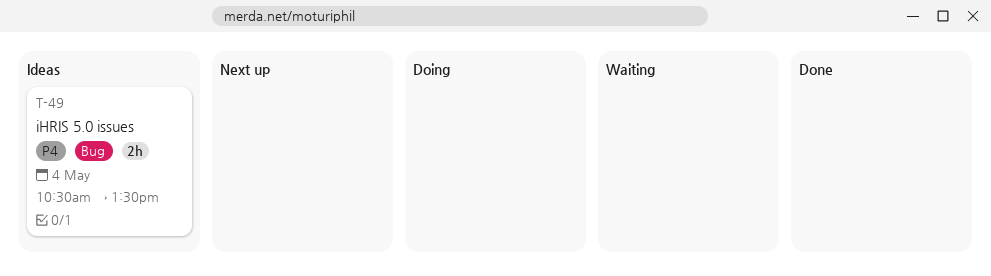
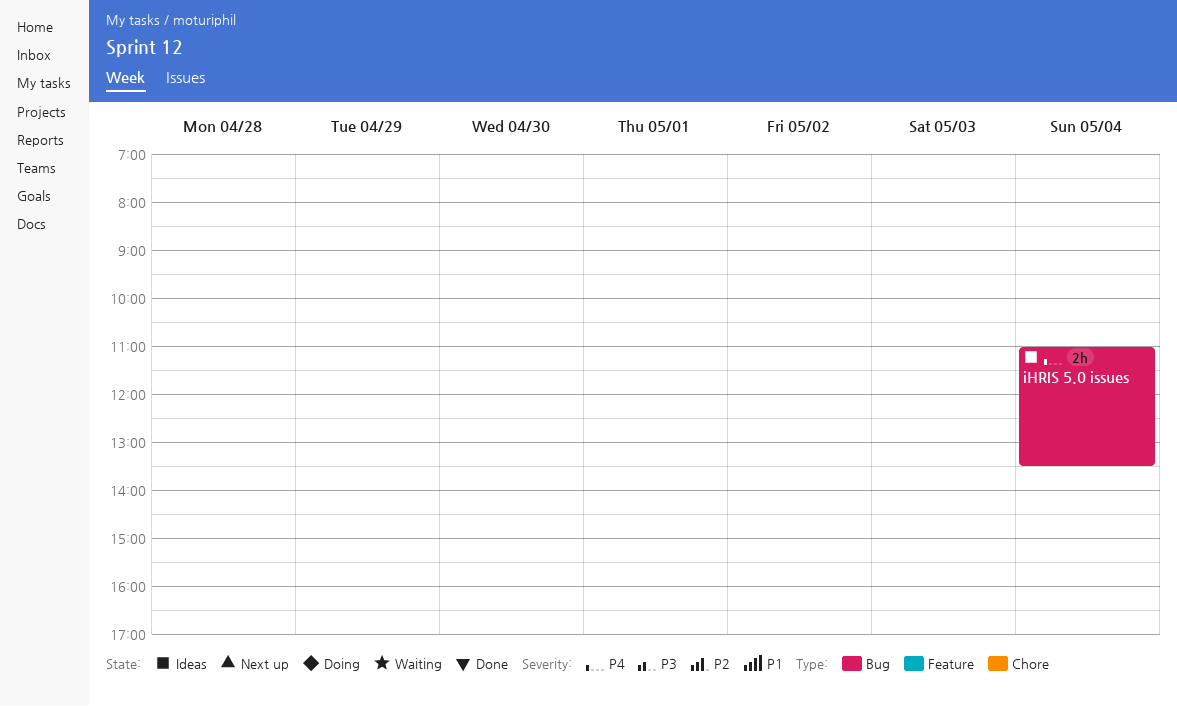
iHRIS 5.0 issues, begins: 10:30 -> 11:00

